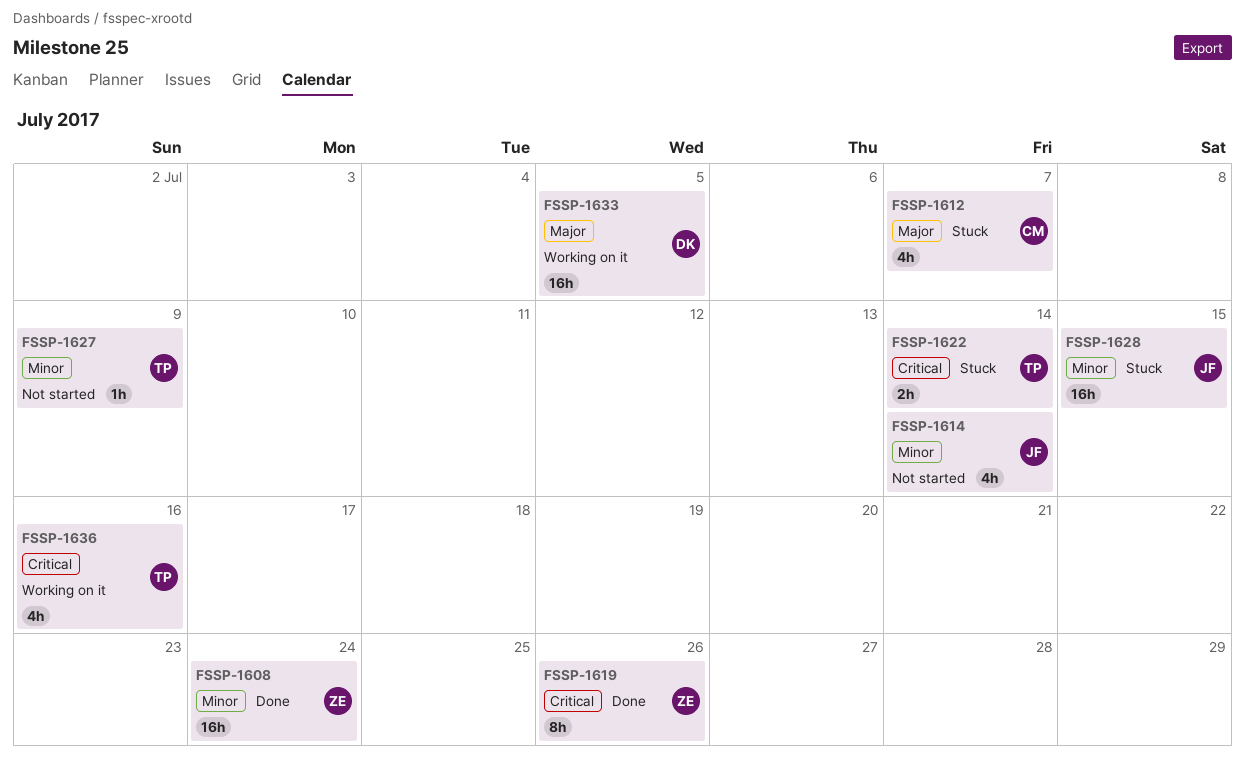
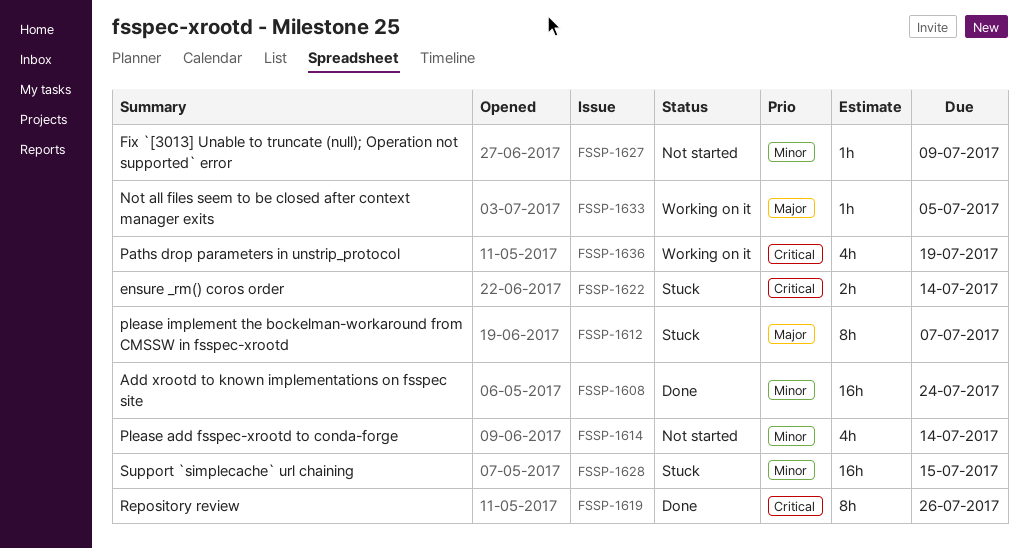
FSSP-1612, estimate: 4h -> 8h
FSSP-1633, estimate: 16h -> 1h
FSSP-1636, due: Jul 16 -> Jul 19

